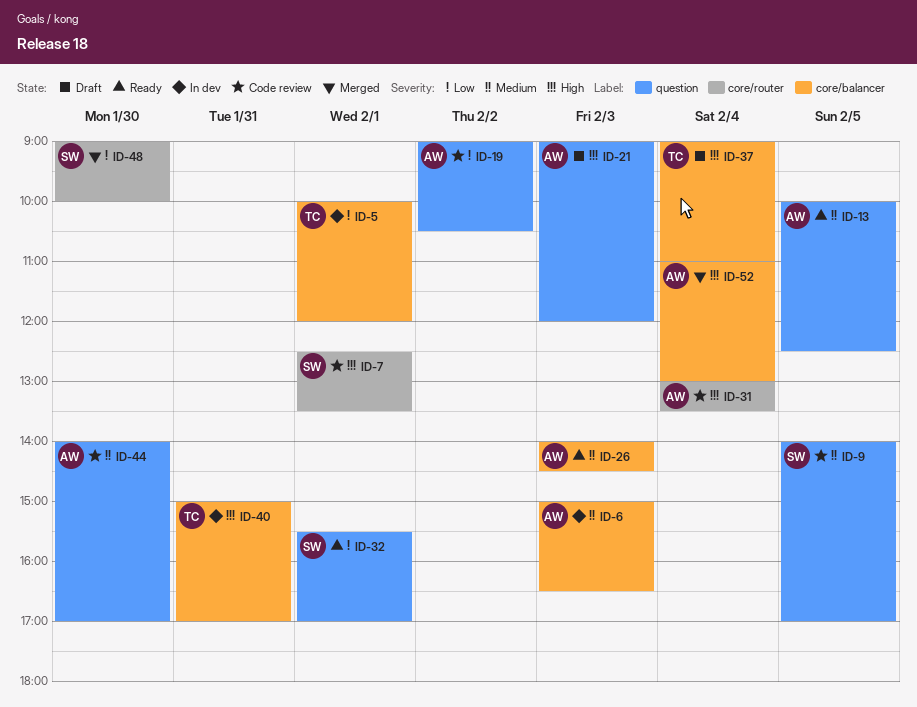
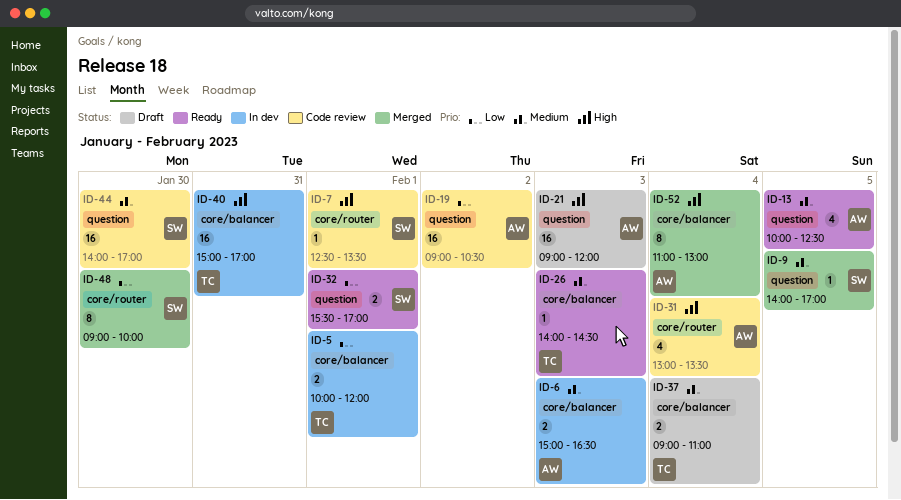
ID-9, status: Code review -> Merged
ID-26, owner: AW -> TC
ID-37, priority: High -> Medium
ID-44, owner: AW -> SW

